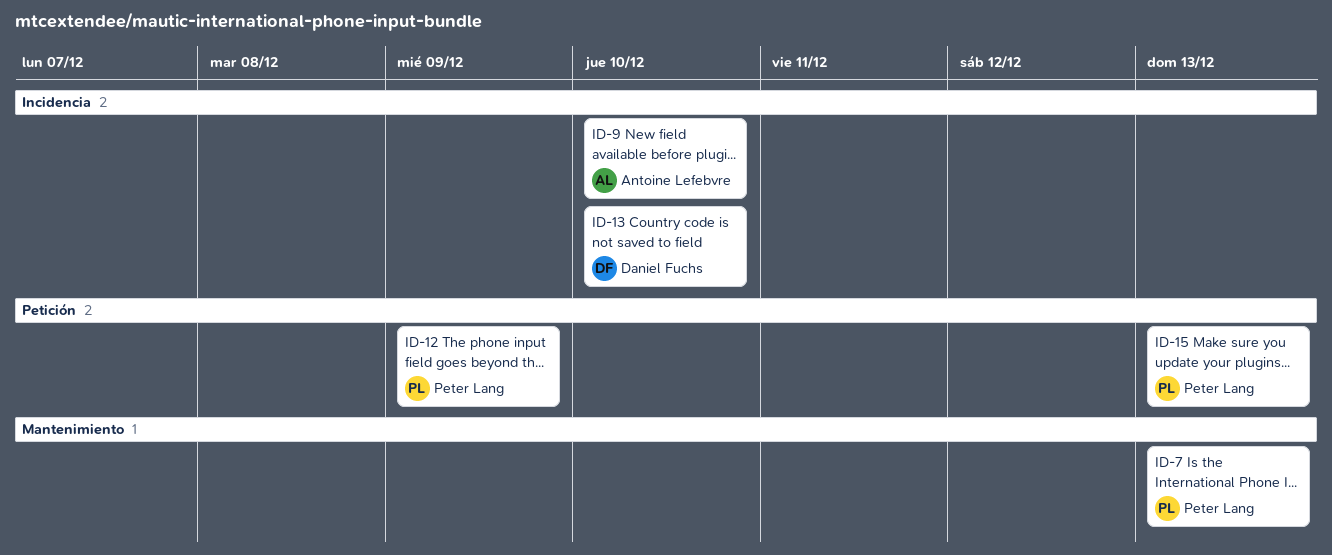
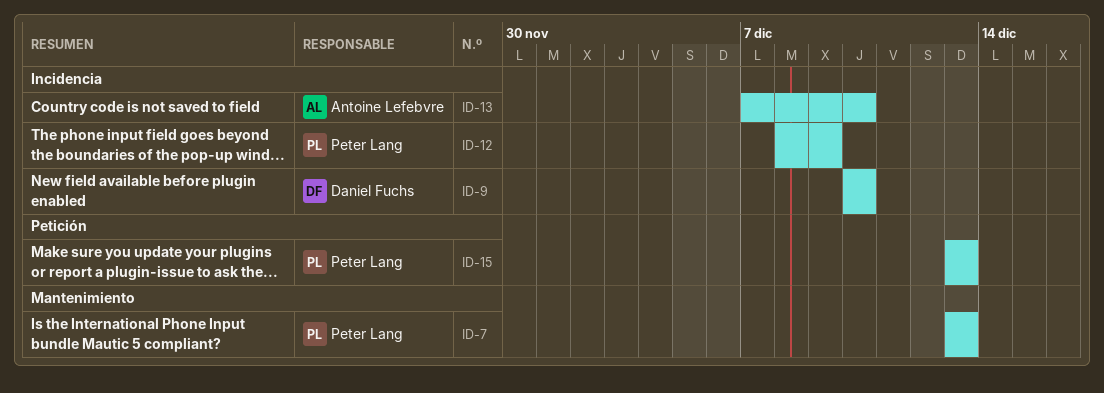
ID-9, owner: Antoine Lefebvre -> Daniel Fuchs
ID-12, label: Petición -> Incidencia
ID-13, owner: Daniel Fuchs -> Antoine Lefebvre

